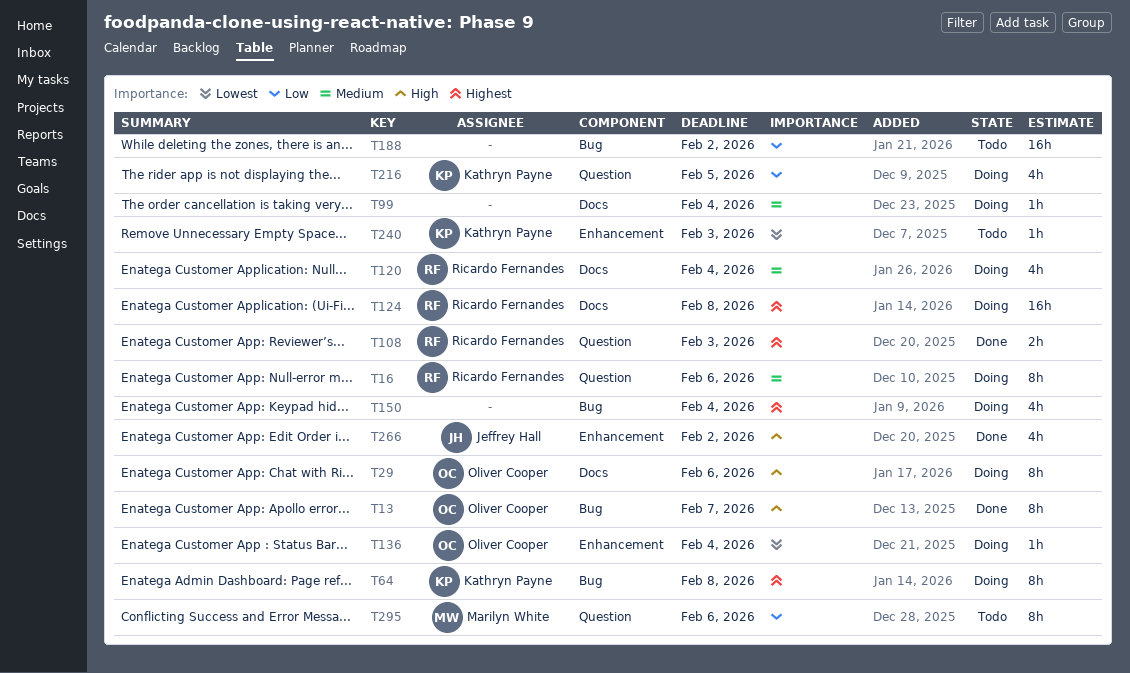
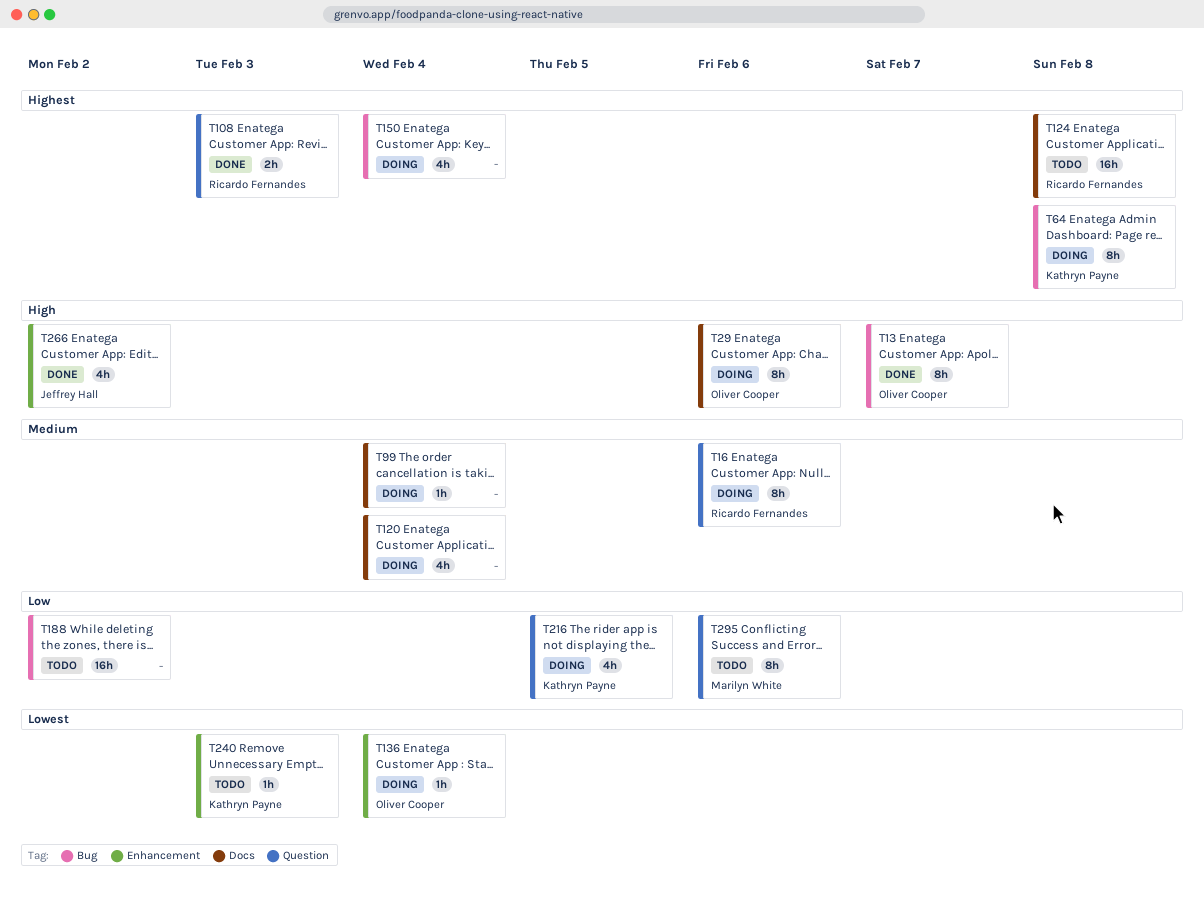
T120, owner: Ricardo Fernandes -> none
T124, status: Doing -> Todo

